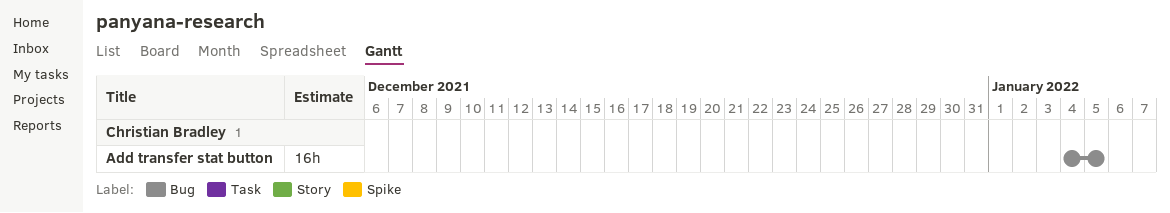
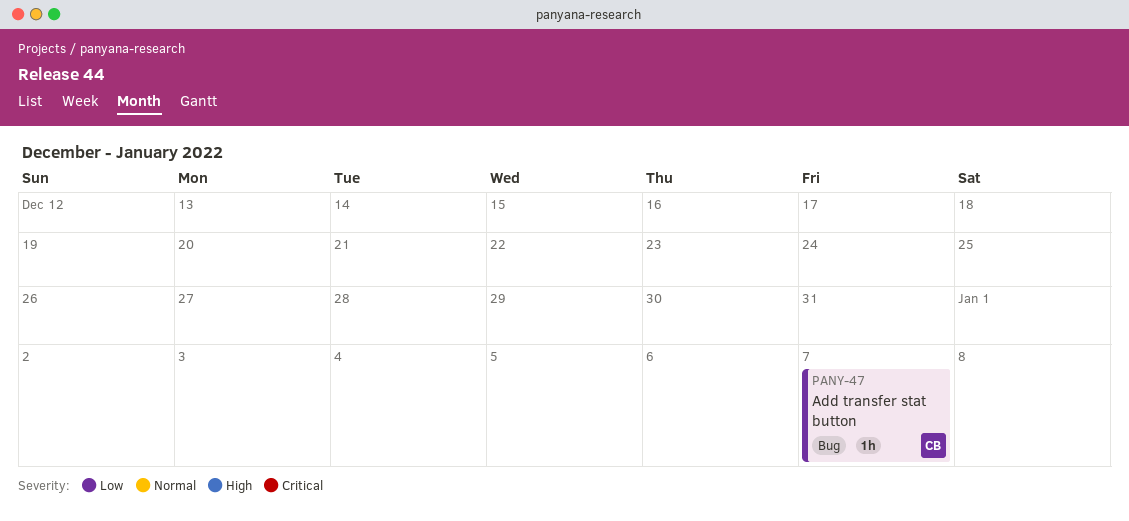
Add transfer stat button, estimate: 16h -> 1h
Add transfer stat button, due: Jan 5 -> Jan 7

